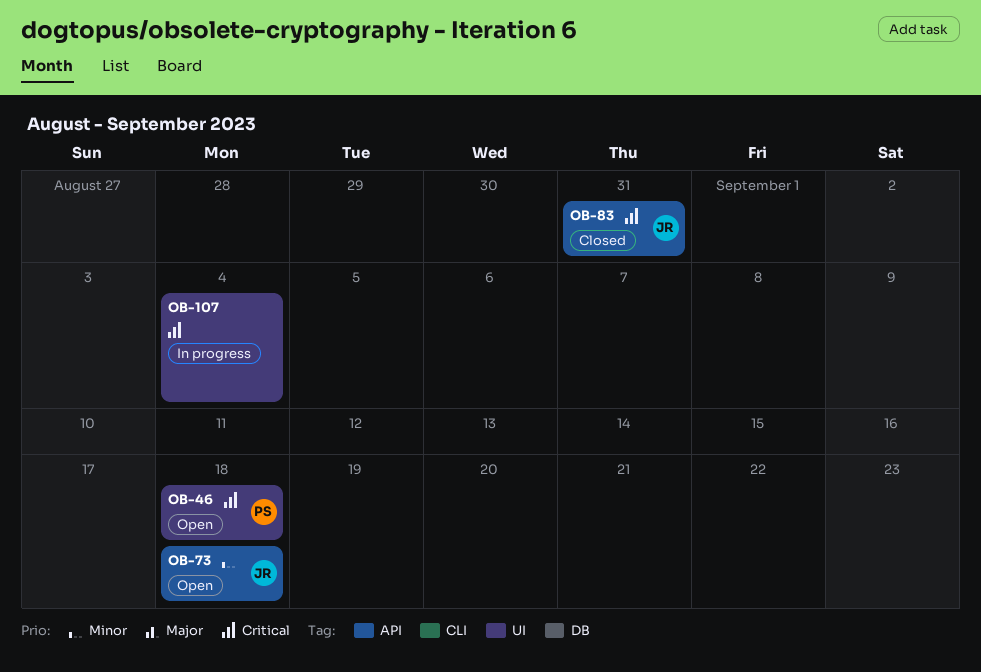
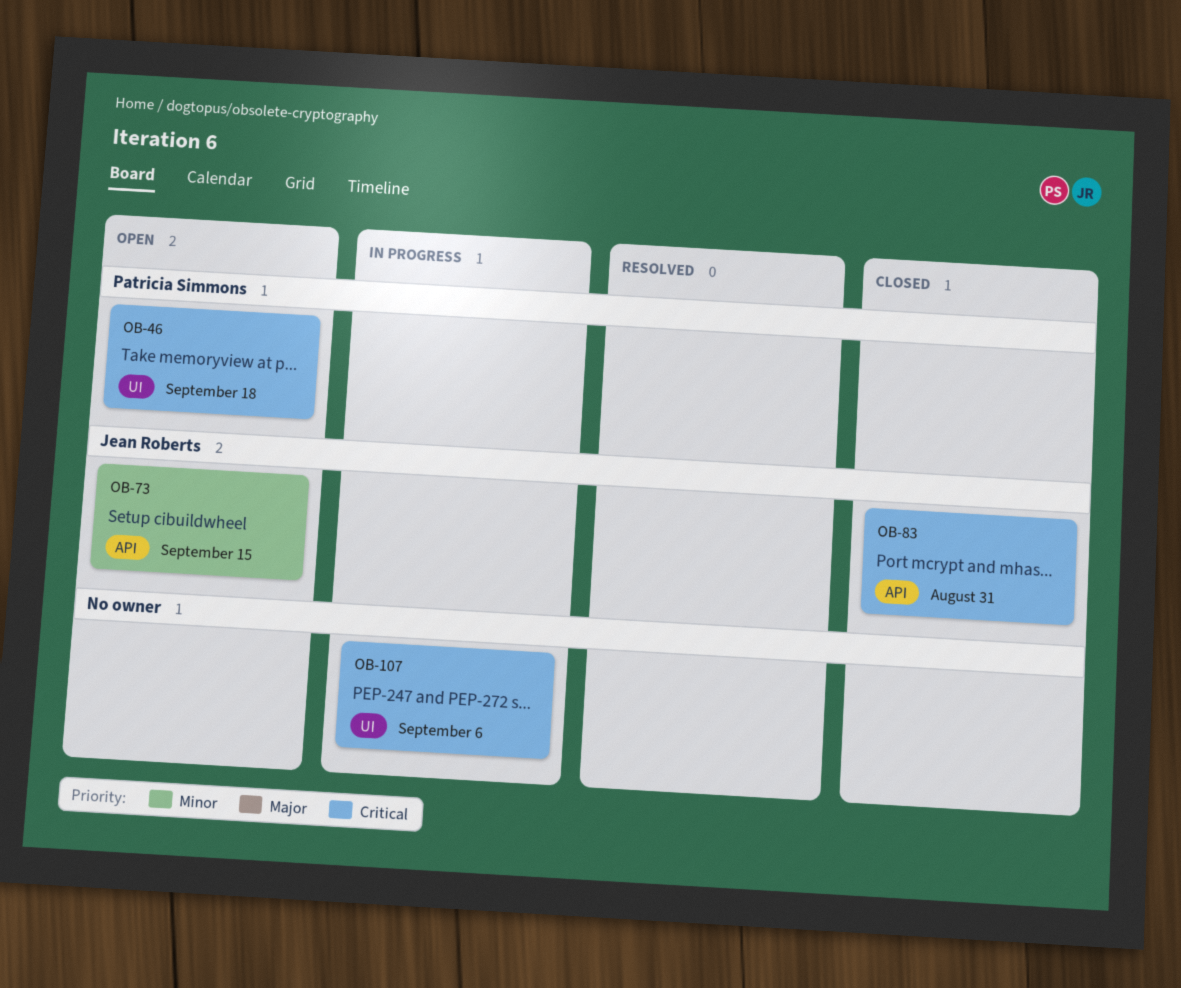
OB-73, due: Sep 18 -> Sep 15
OB-107, due: Sep 4 -> Sep 6

